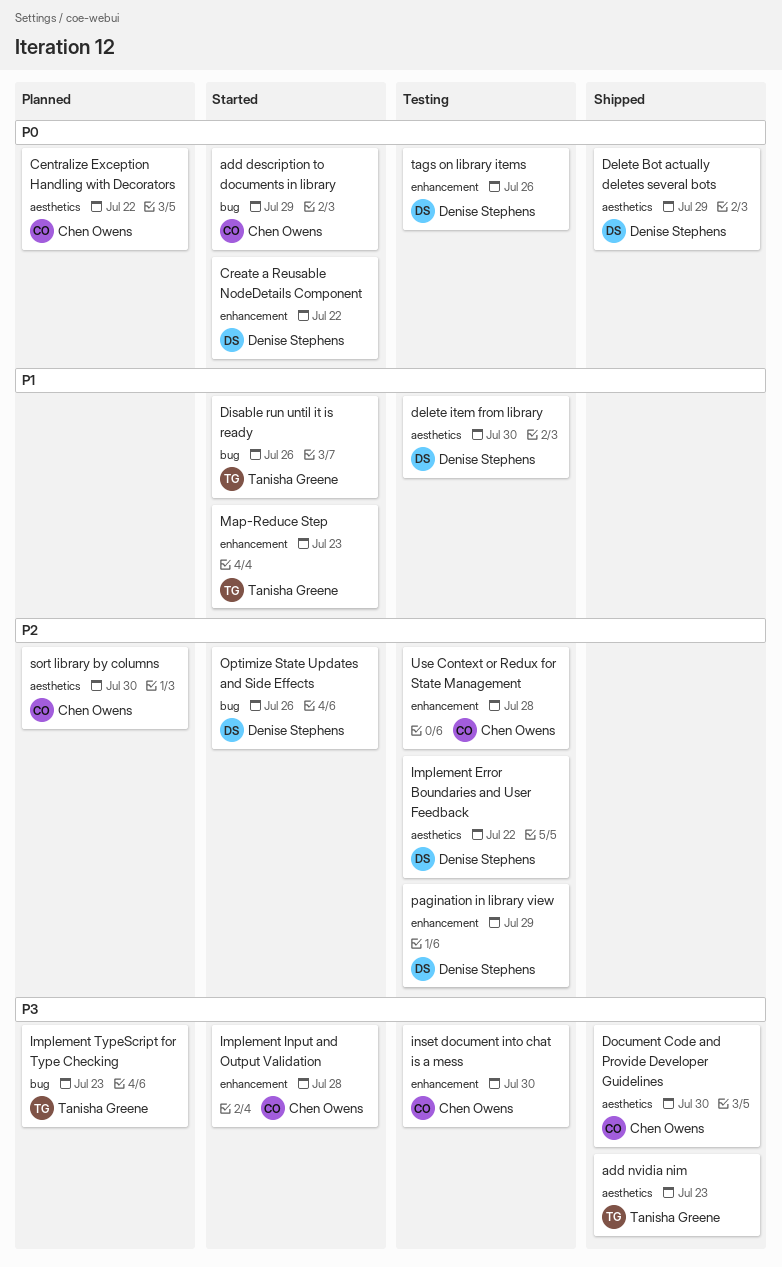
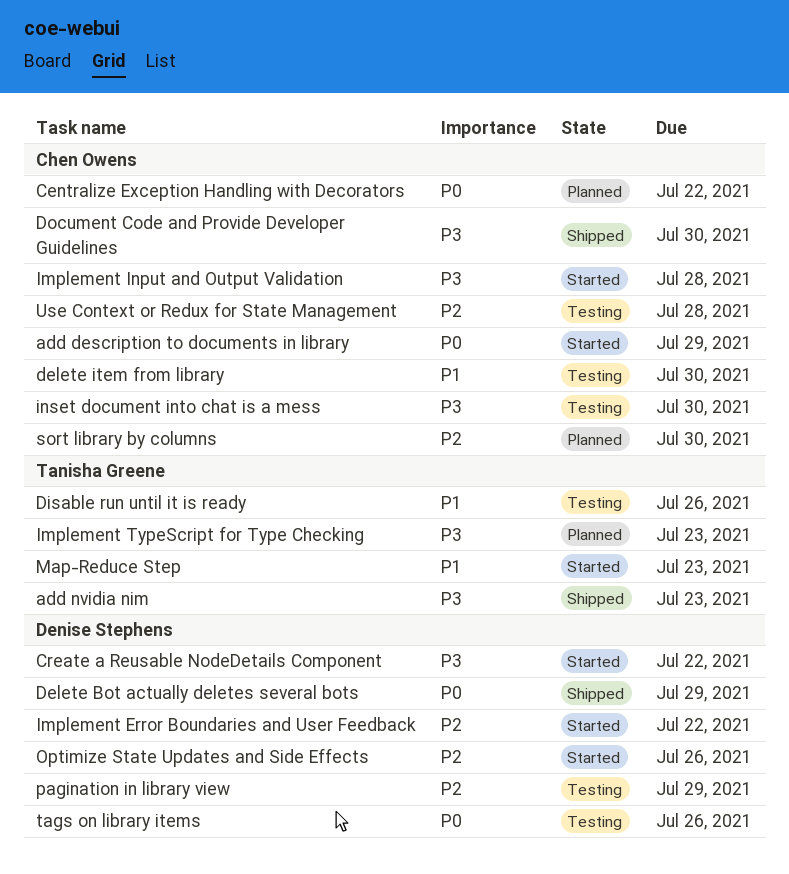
Create a Reusable NodeDetails Component, priority: P0 -> P3
delete item from library, owner: Denise Stephens -> Chen Owens
Disable run until it is ready, status: Started -> Testing
Implement Error Boundaries and User Feedback, status: Testing -> Started

